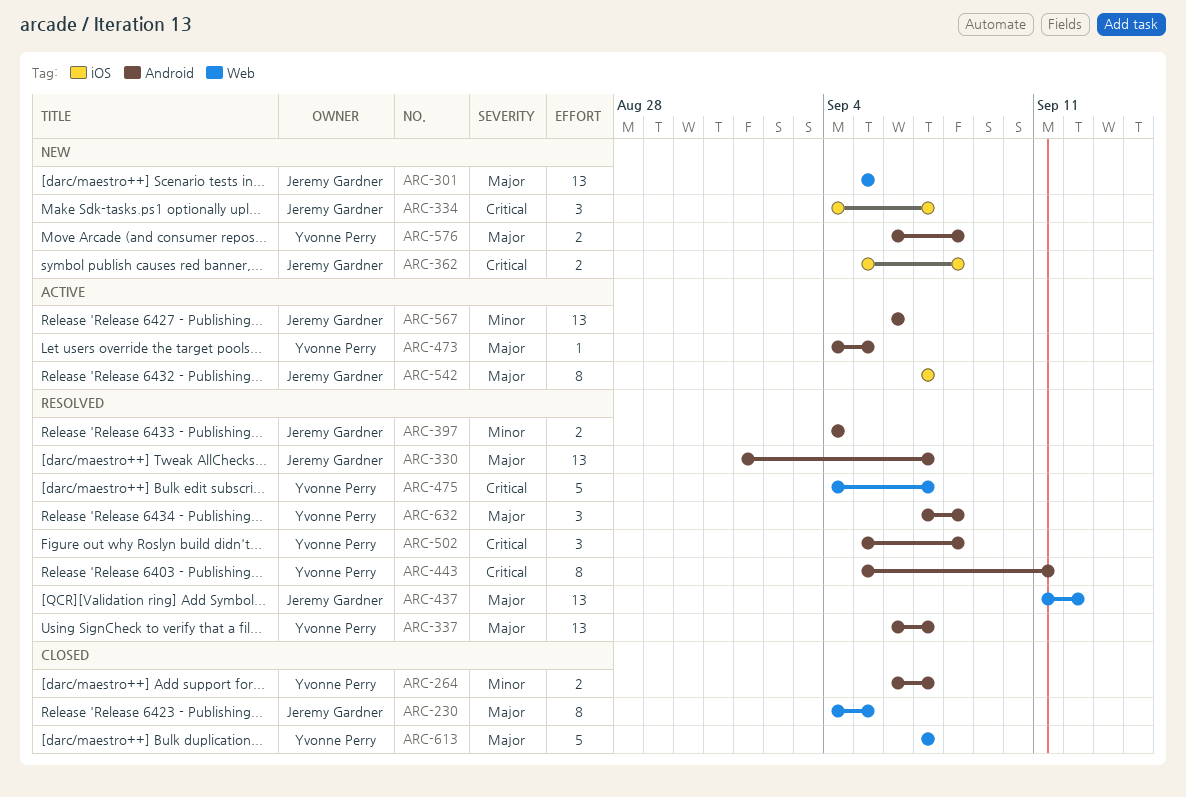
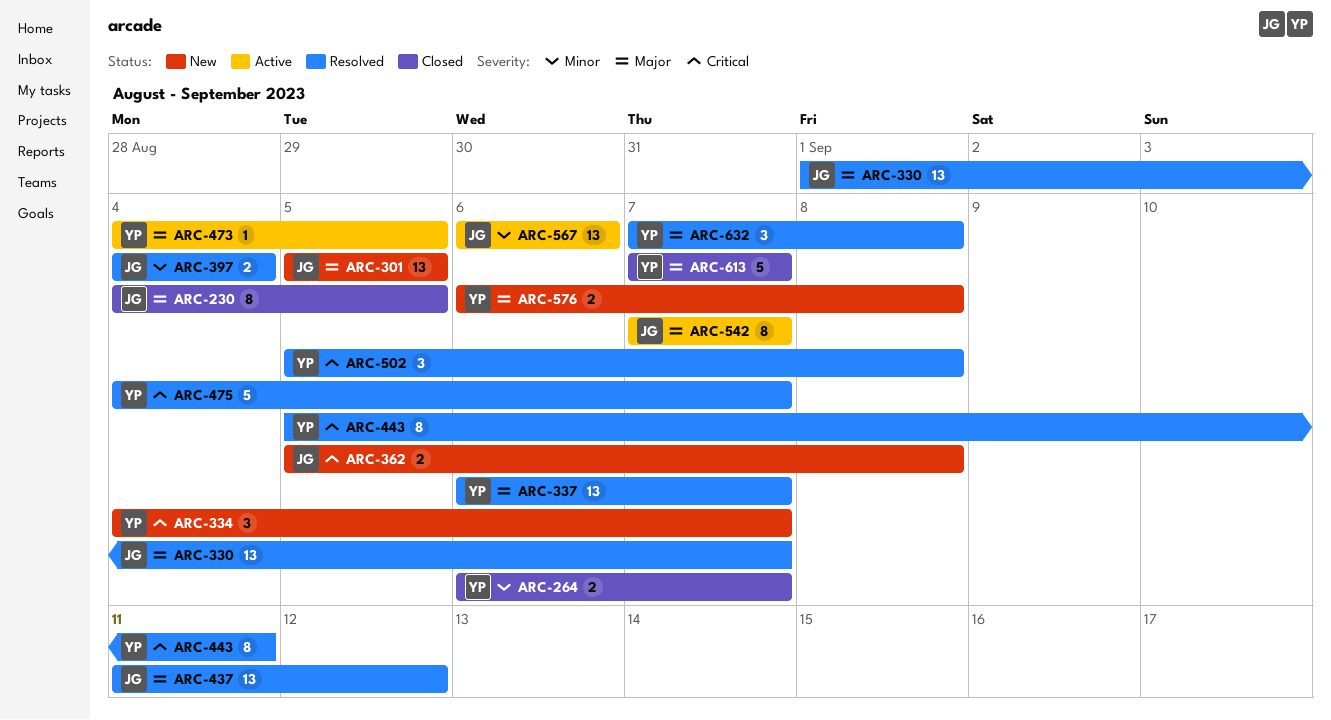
ARC-334, owner: Jeremy Gardner -> Yvonne Perry

